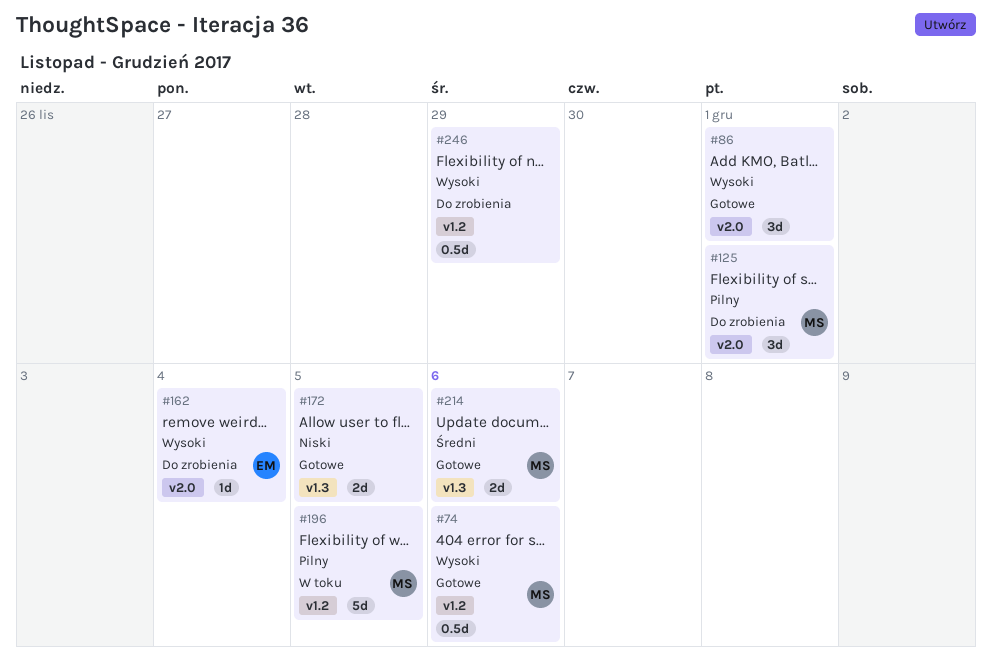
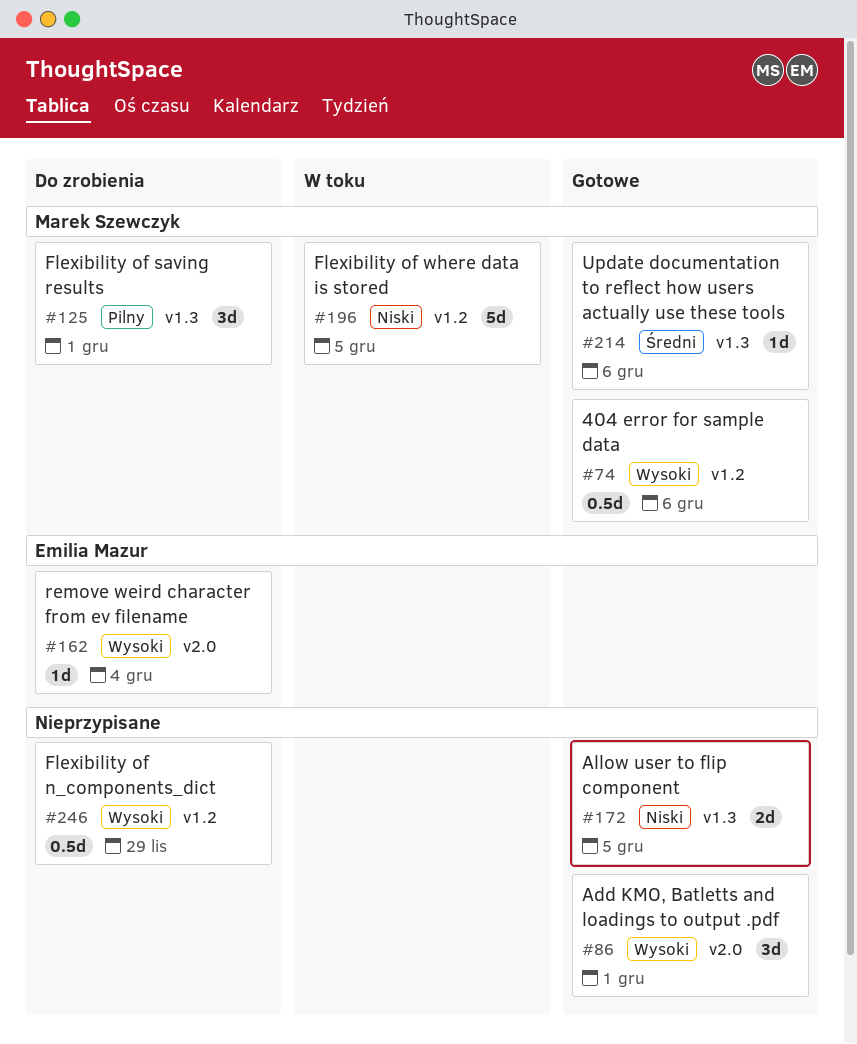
#125, label: v2.0 -> v1.3
#196, priority: Pilny -> Niski
#214, estimate: 2d -> 1d

